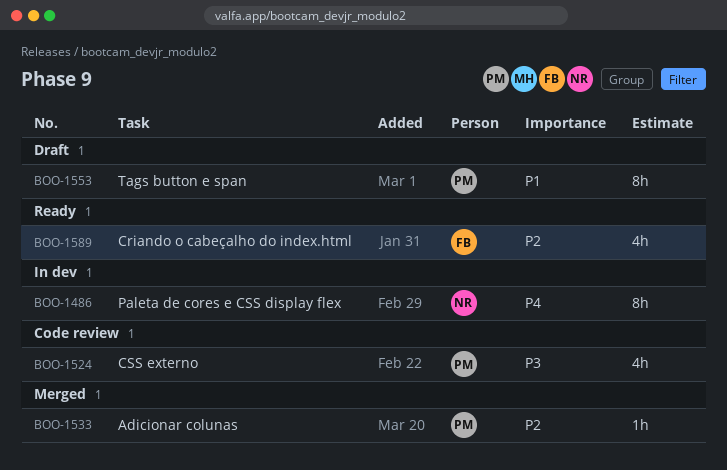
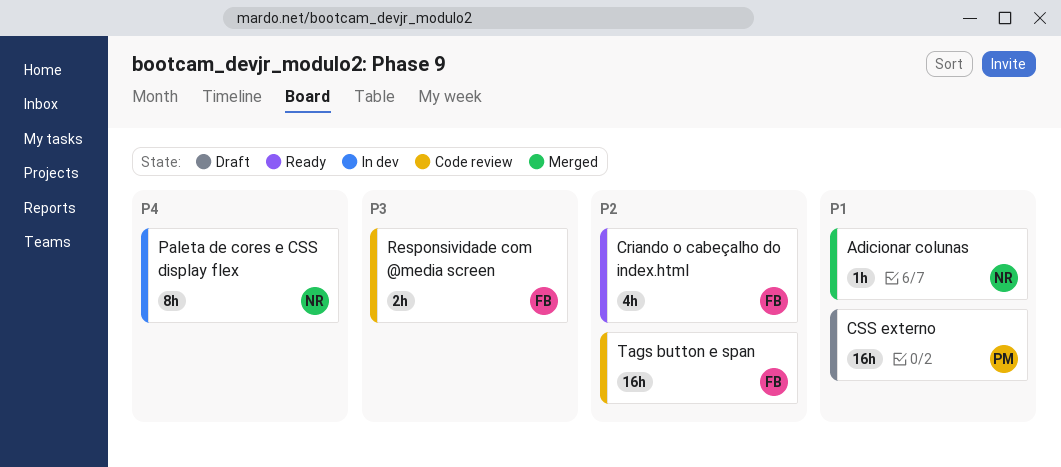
Adicionar colunas, owner: PM -> NR
Adicionar colunas, priority: P2 -> P1
CSS externo, status: Code review -> Draft
CSS externo, priority: P3 -> P1
CSS externo, estimate: 4h -> 16h
Responsividade com @media screen: none -> present
Tags button e span, status: Draft -> Code review
Tags button e span, owner: PM -> FB
Tags button e span, priority: P1 -> P2
Tags button e span, estimate: 8h -> 16h

